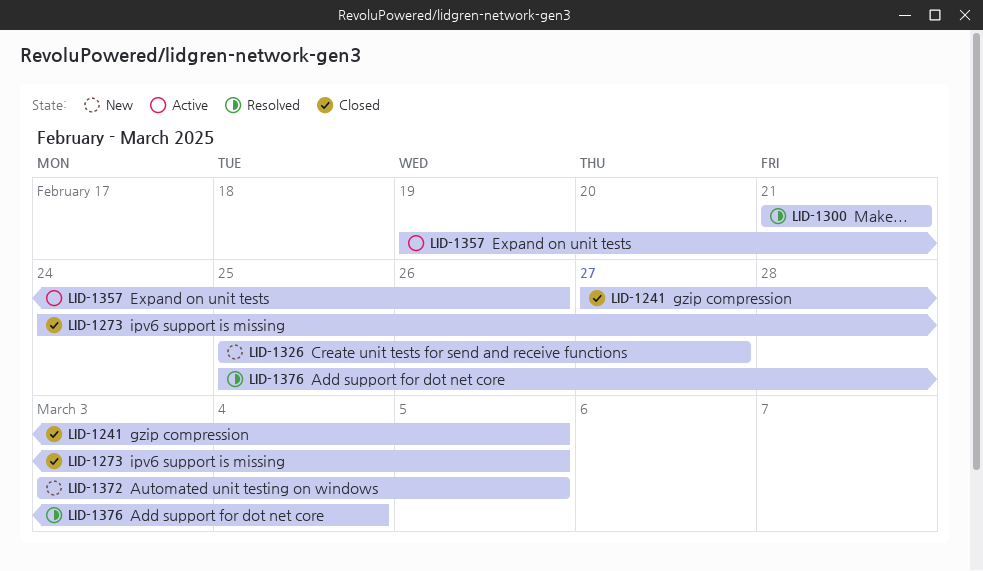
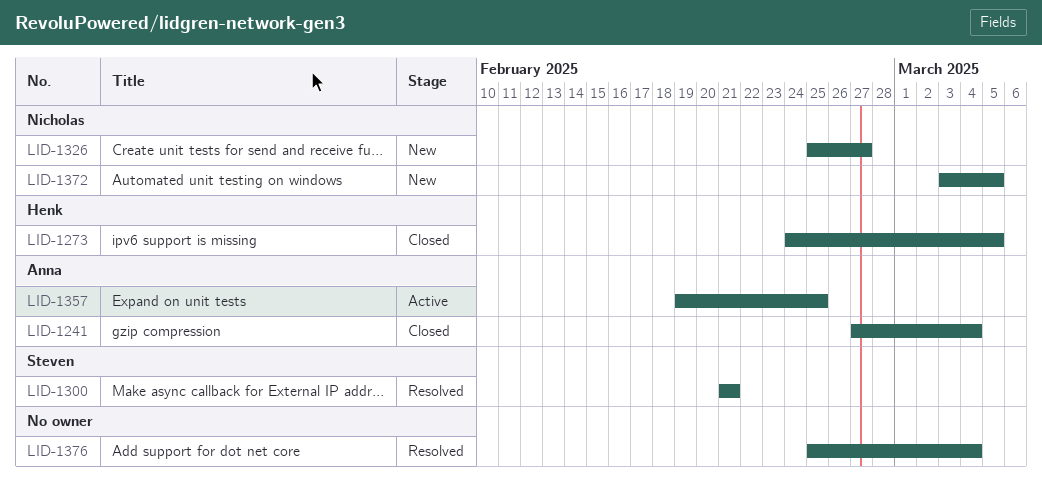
LID-1241, due: Mar 5 -> Mar 4
LID-1357, due: Feb 26 -> Feb 25

